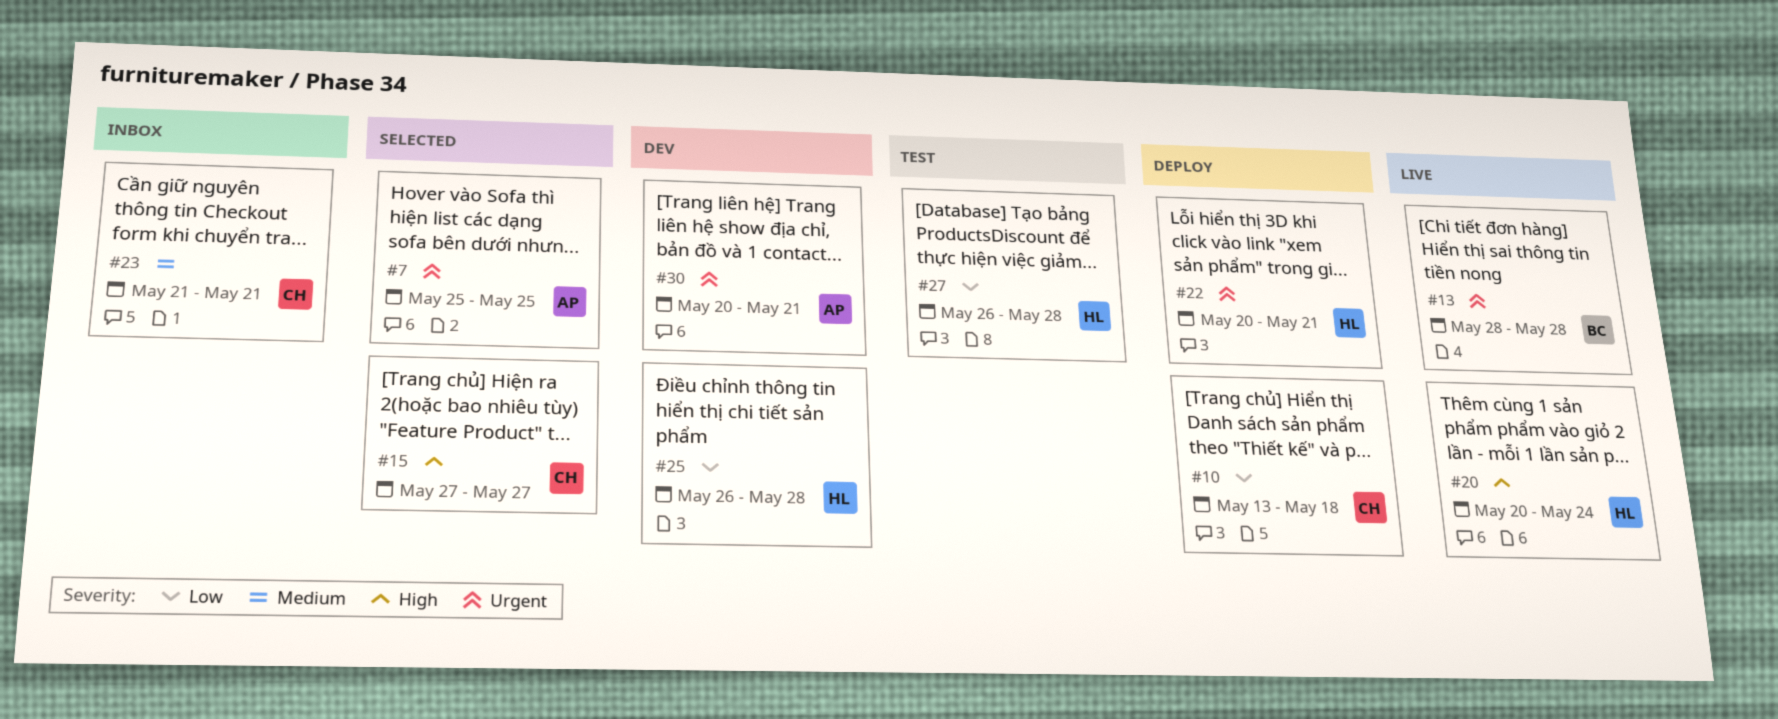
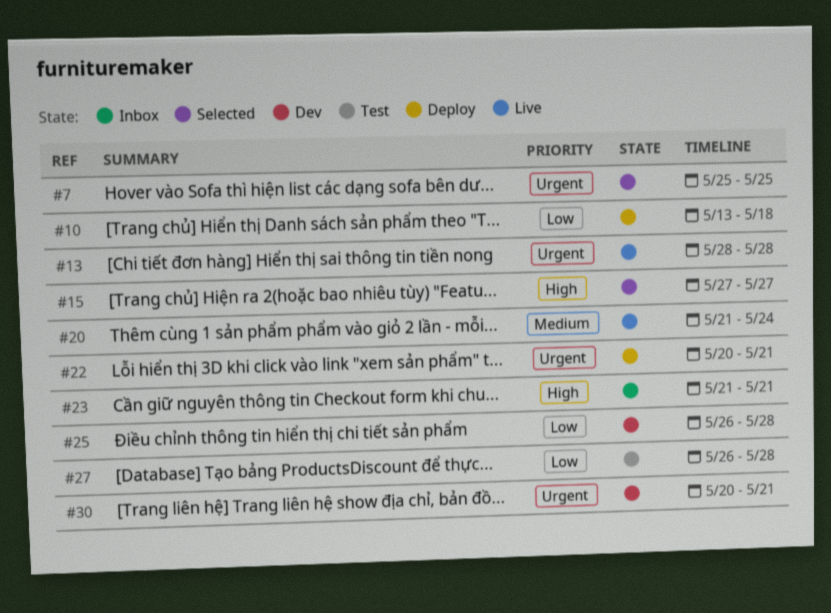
#20, priority: High -> Medium
#20, start: May 20 -> May 21
#23, priority: Medium -> High

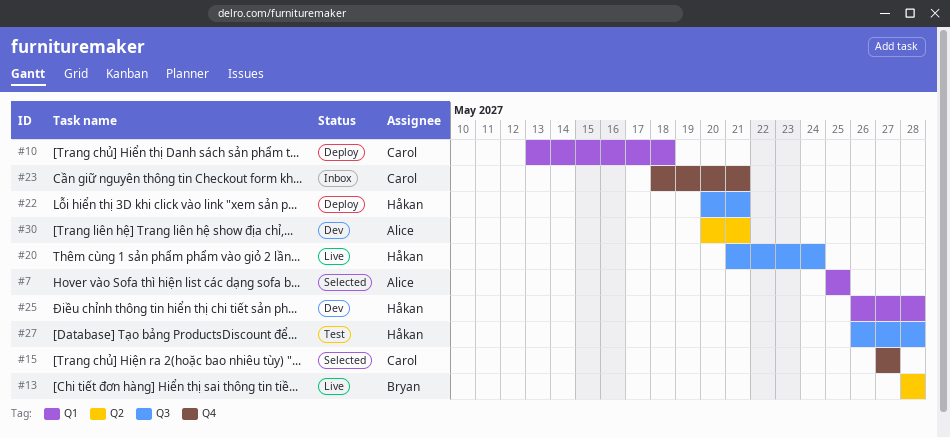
#23, start: May 21 -> May 18

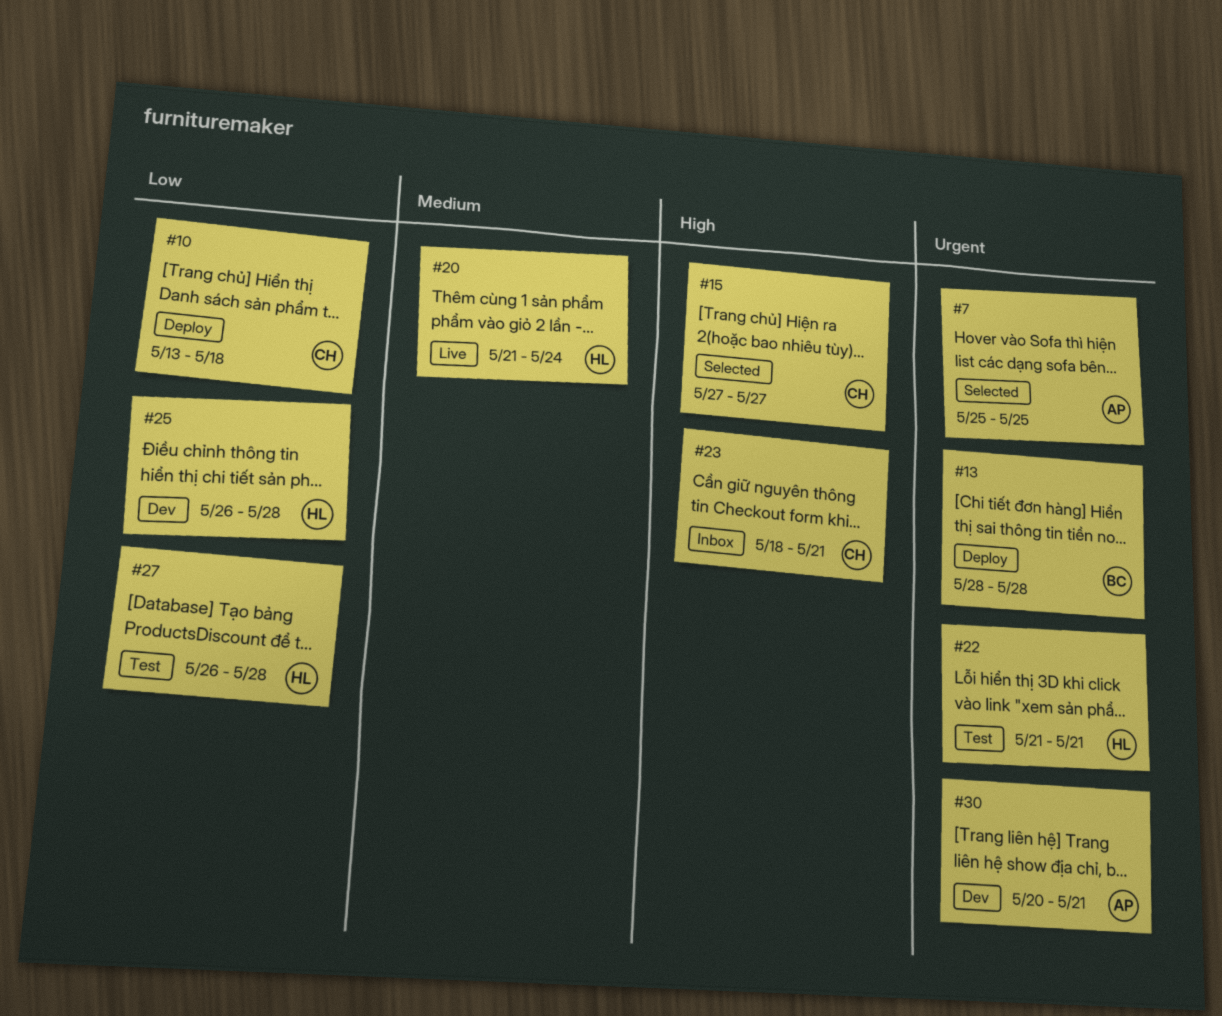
#13, status: Live -> Deploy
#22, status: Deploy -> Test
#22, start: May 20 -> May 21

